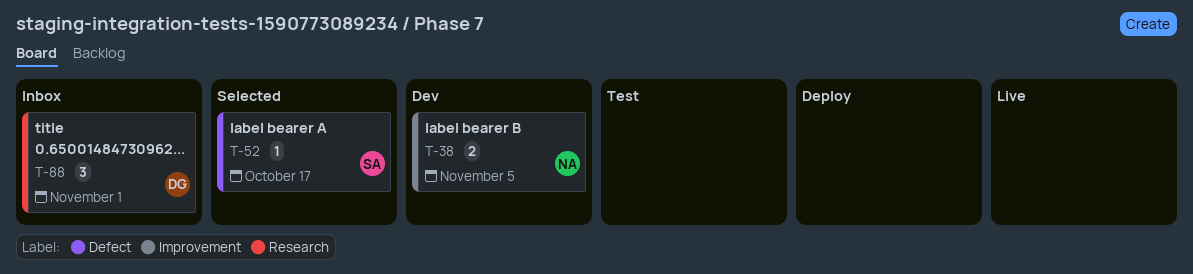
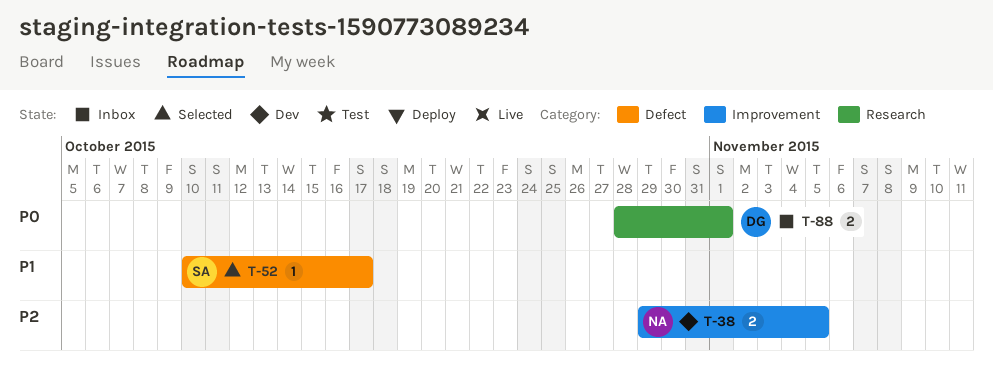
T-88, estimate: 3 -> 2

